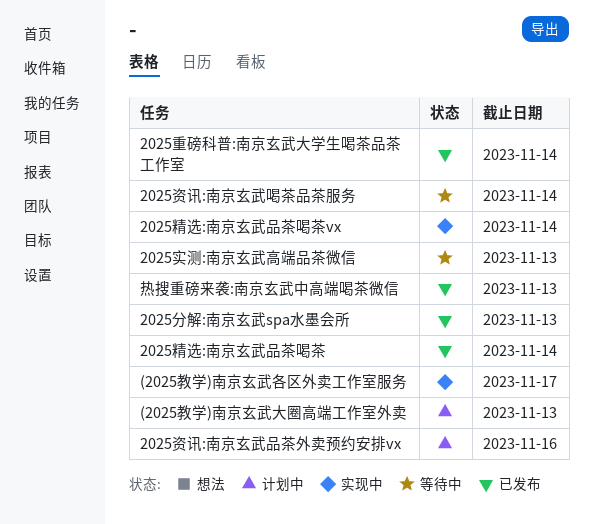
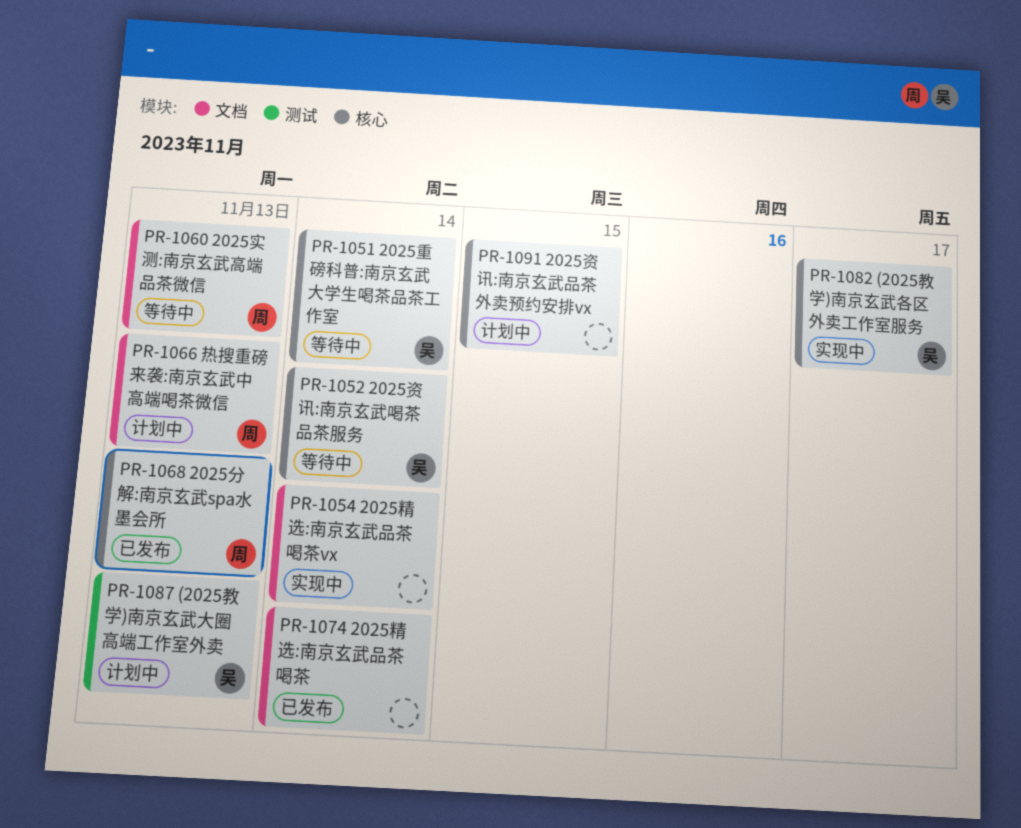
2025资讯:南京玄武品茶外卖预约安排vx, due: Nov 16 -> Nov 15
2025重磅科普:南京玄武大学生喝茶品茶工作室, status: 已发布 -> 等待中
热搜重磅来袭:南京玄武中高端喝茶微信, status: 已发布 -> 计划中

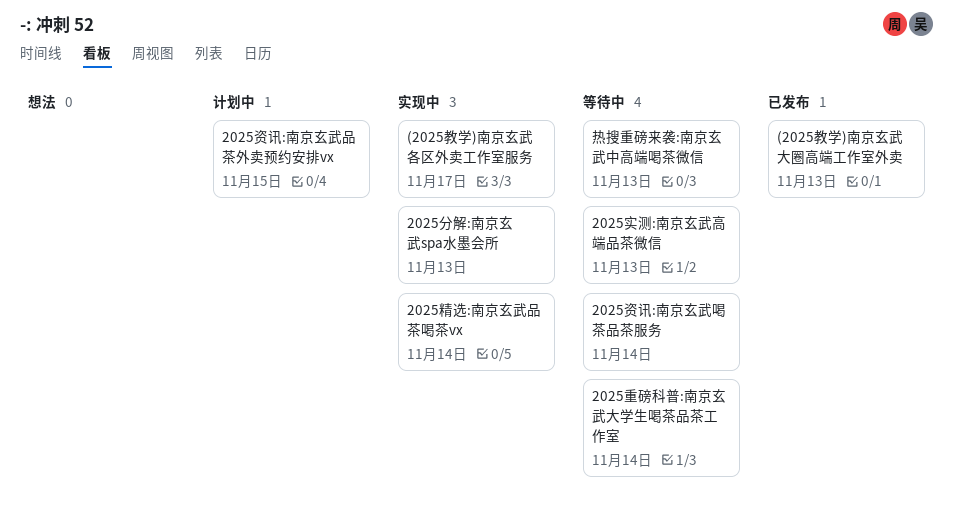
(2025教学)南京玄武大圈高端工作室外卖, status: 计划中 -> 已发布
2025分解:南京玄武spa水墨会所, status: 已发布 -> 实现中
2025精选:南京玄武品茶喝茶: present -> none
热搜重磅来袭:南京玄武中高端喝茶微信, status: 计划中 -> 等待中

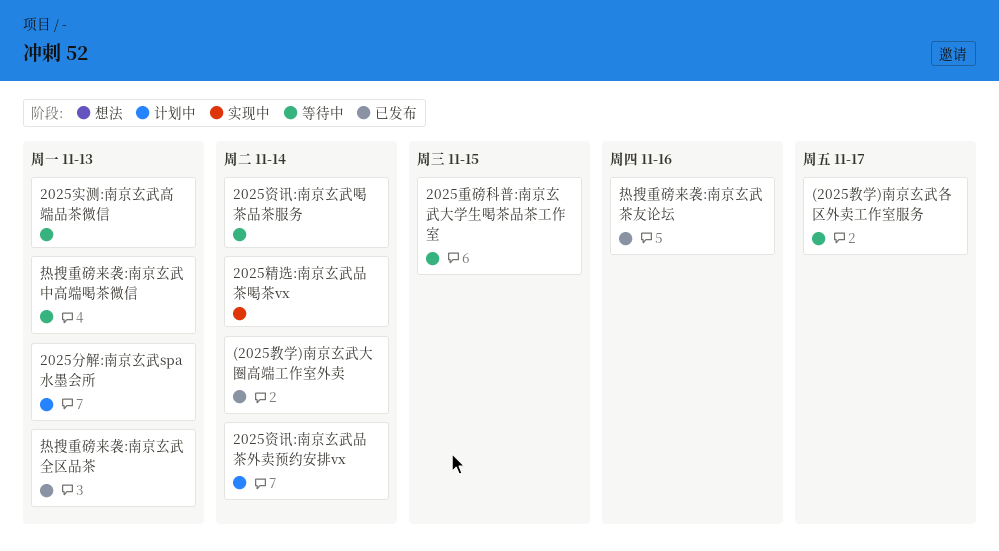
(2025教学)南京玄武各区外卖工作室服务, status: 实现中 -> 等待中
(2025教学)南京玄武大圈高端工作室外卖, due: Nov 13 -> Nov 14
2025分解:南京玄武spa水墨会所, status: 实现中 -> 计划中
2025资讯:南京玄武品茶外卖预约安排vx, due: Nov 15 -> Nov 14
2025重磅科普:南京玄武大学生喝茶品茶工作室, due: Nov 14 -> Nov 15
热搜重磅来袭:南京玄武全区品茶: none -> present
热搜重磅来袭:南京玄武茶友论坛: none -> present

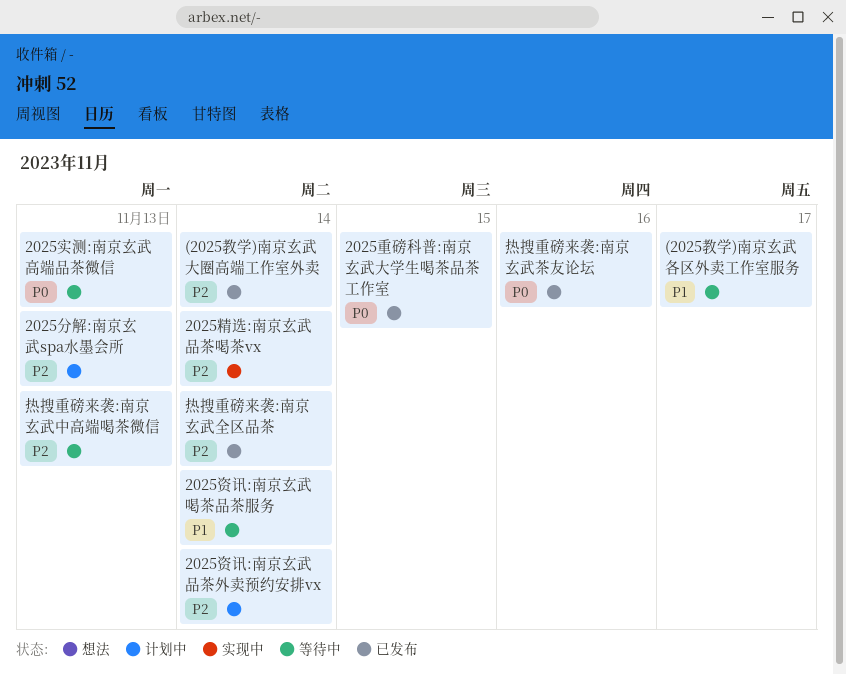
2025重磅科普:南京玄武大学生喝茶品茶工作室, status: 等待中 -> 已发布
热搜重磅来袭:南京玄武全区品茶, due: Nov 13 -> Nov 14

